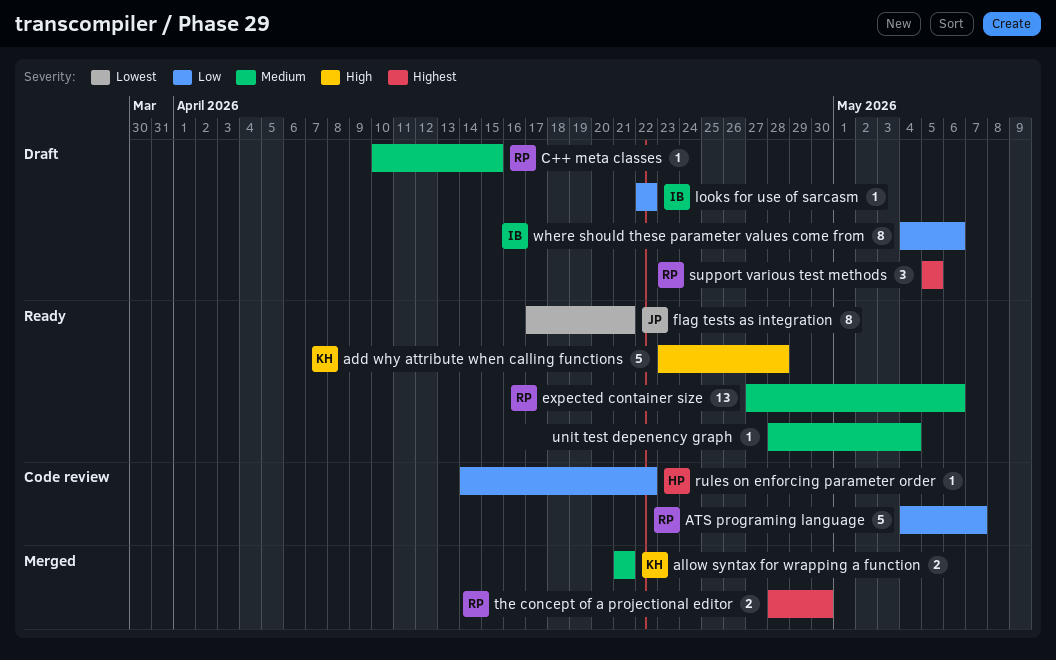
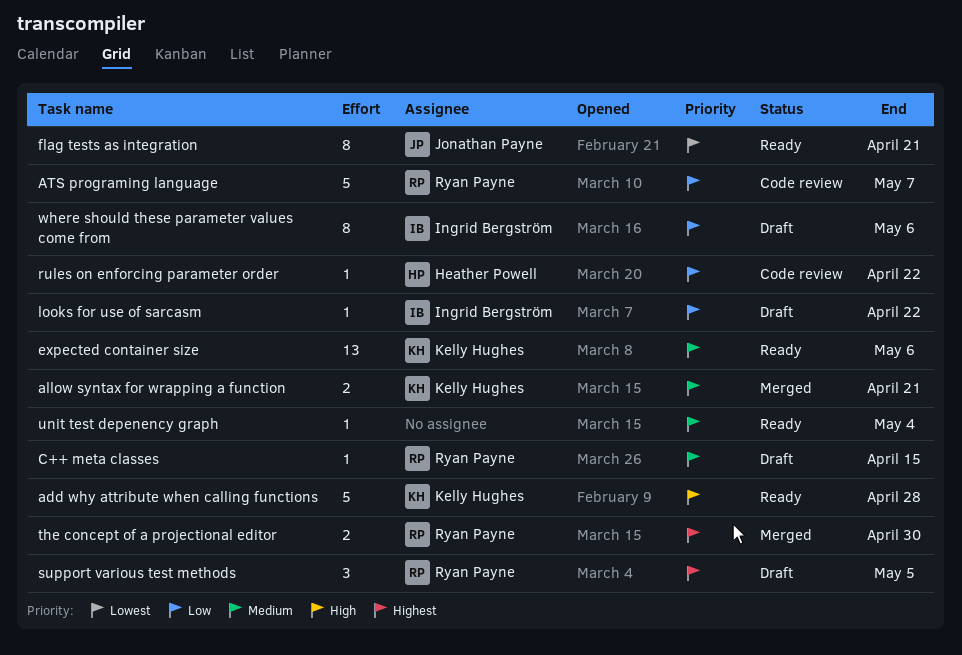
expected container size, owner: Ryan Payne -> Kelly Hughes

